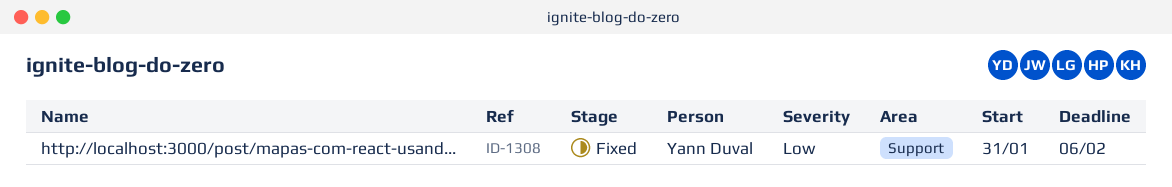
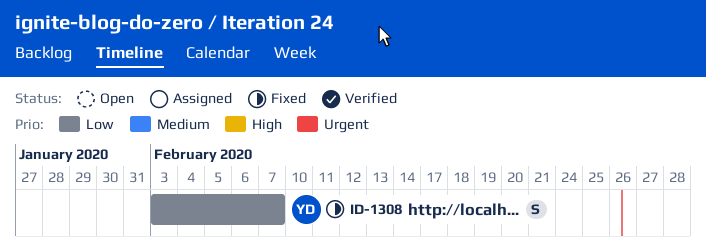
ID-1308, start: Jan 31 -> Feb 3
ID-1308, due: Feb 6 -> Feb 7

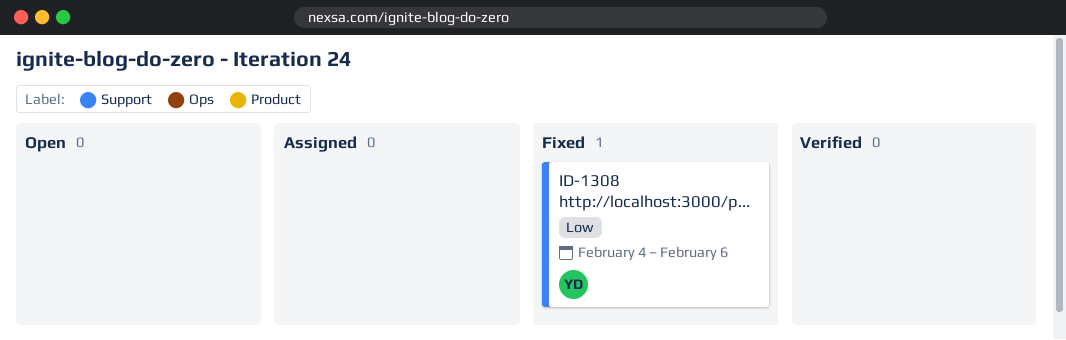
ID-1308, start: Feb 3 -> Feb 4
ID-1308, due: Feb 7 -> Feb 6

